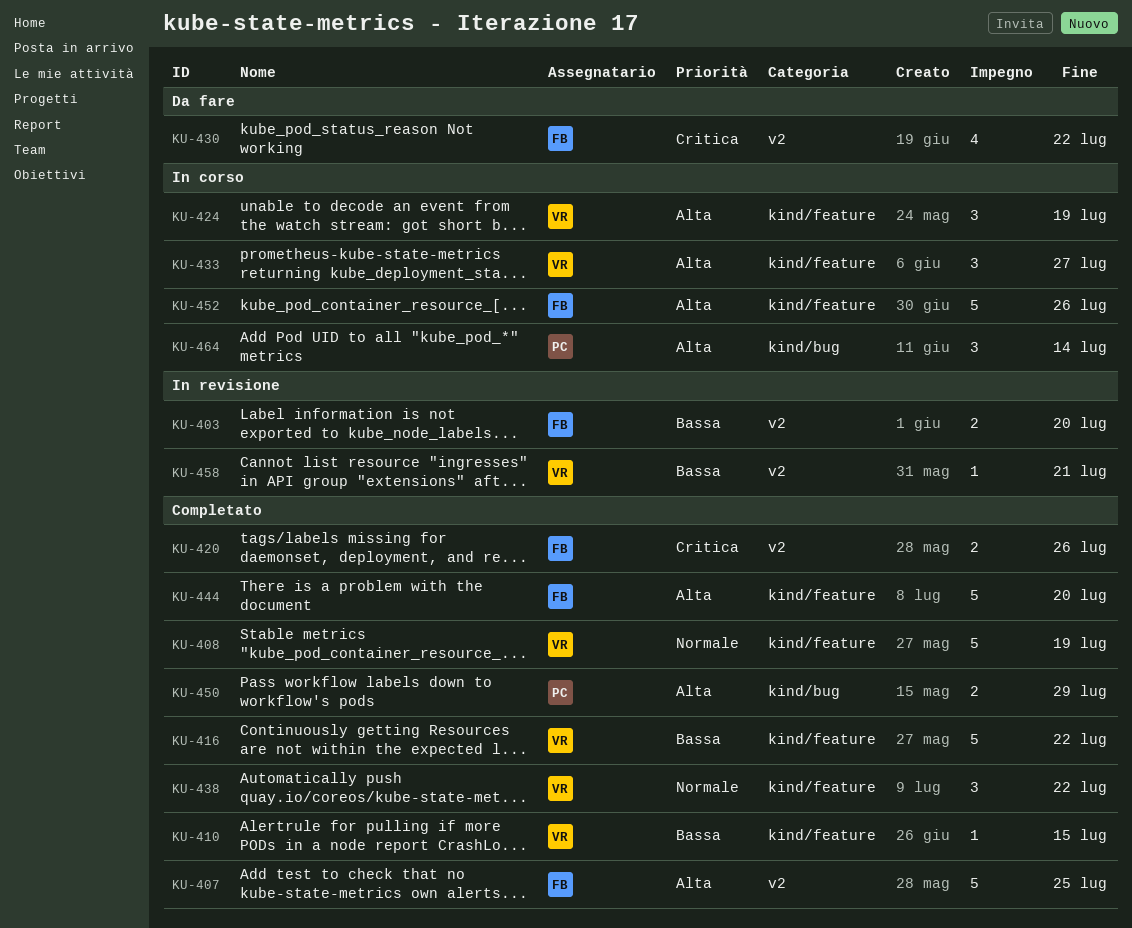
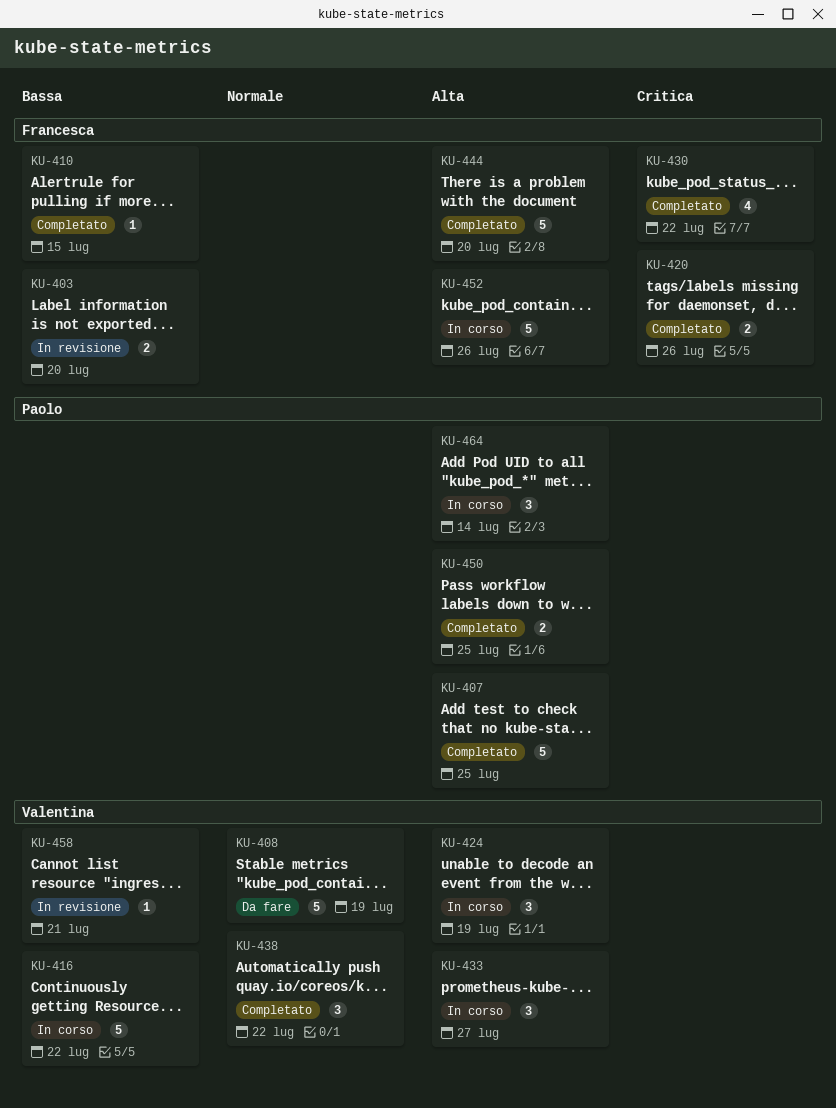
KU-407, owner: Francesca -> Paolo
KU-408, status: Completato -> Da fare
KU-410, owner: Valentina -> Francesca
KU-416, status: Completato -> In corso
KU-430, status: Da fare -> Completato
KU-450, due: Jul 29 -> Jul 25

